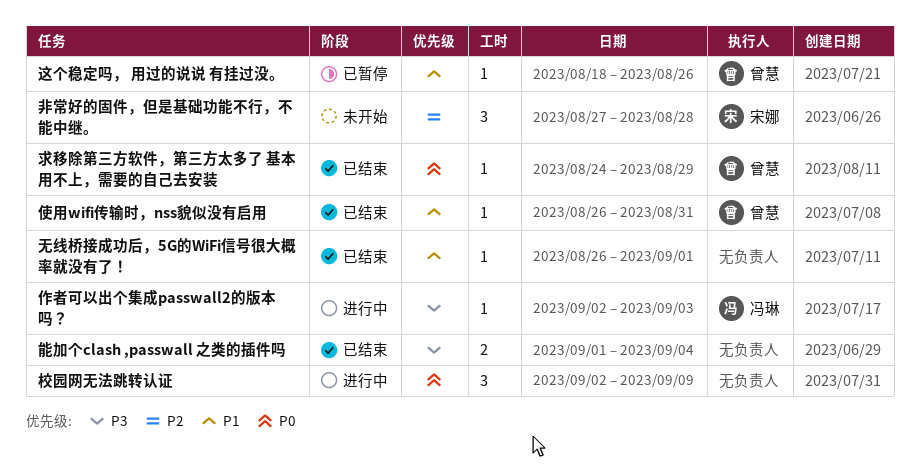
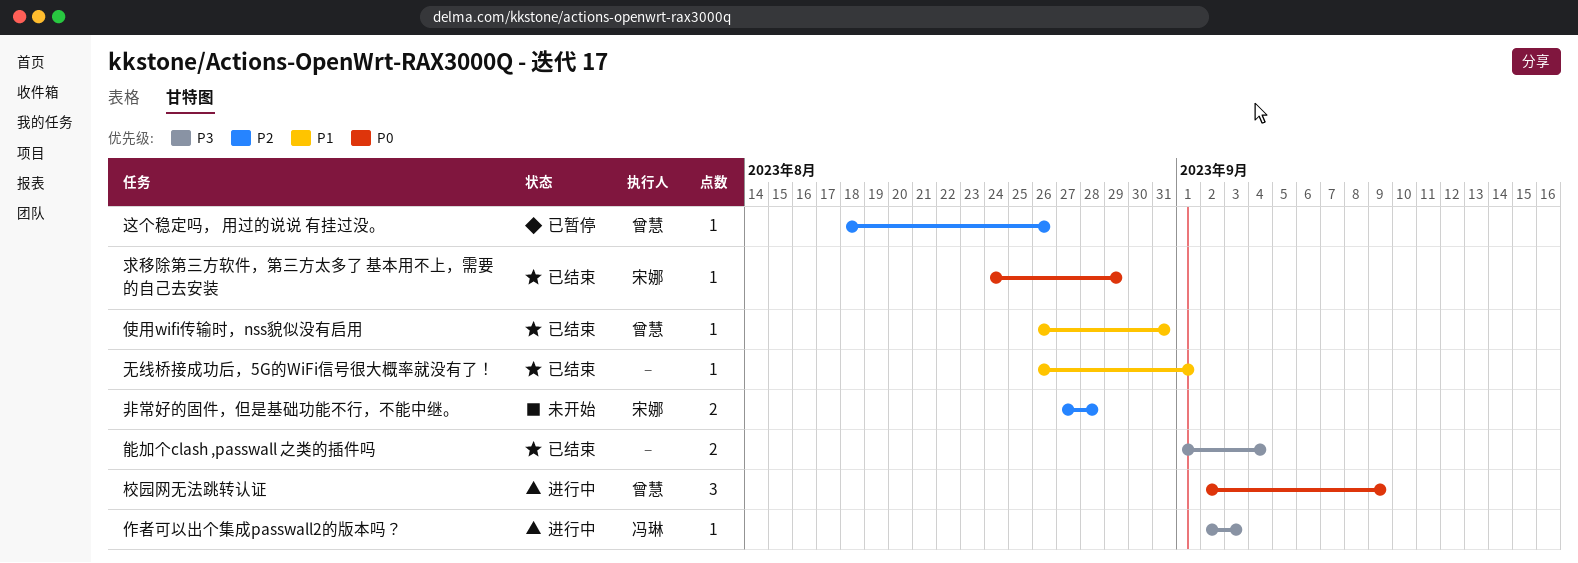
校园网无法跳转认证, owner: none -> 曾慧
求移除第三方软件，第三方太多了 基本用不上，需要的自己去安装, owner: 曾慧 -> 宋娜
这个稳定吗， 用过的说说 有挂过没。, priority: P1 -> P2
非常好的固件，但是基础功能不行，不能中继。, estimate: 3 -> 2

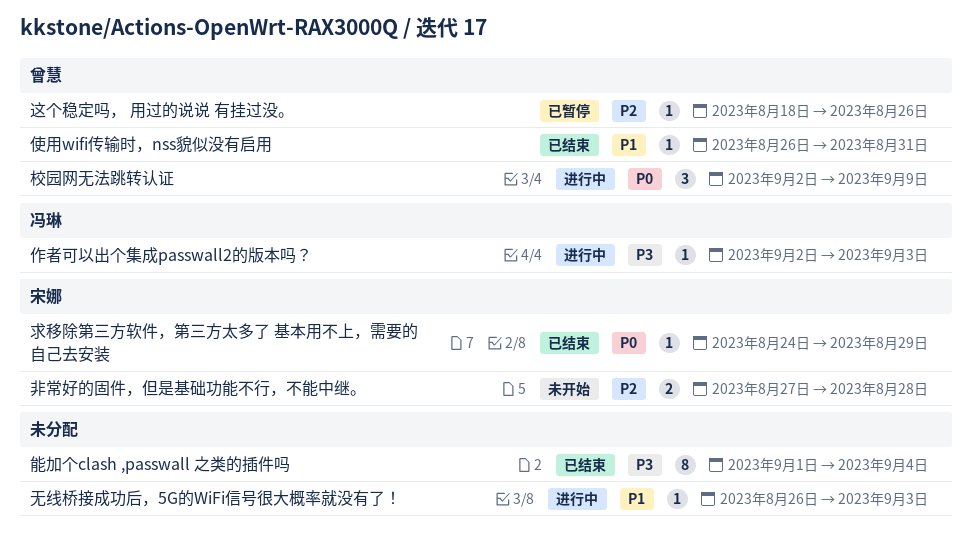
无线桥接成功后，5G的WiFi信号很大概率就没有了！, status: 已结束 -> 进行中
无线桥接成功后，5G的WiFi信号很大概率就没有了！, due: Sep 1 -> Sep 3
能加个clash ,passwall 之类的插件吗, estimate: 2 -> 8

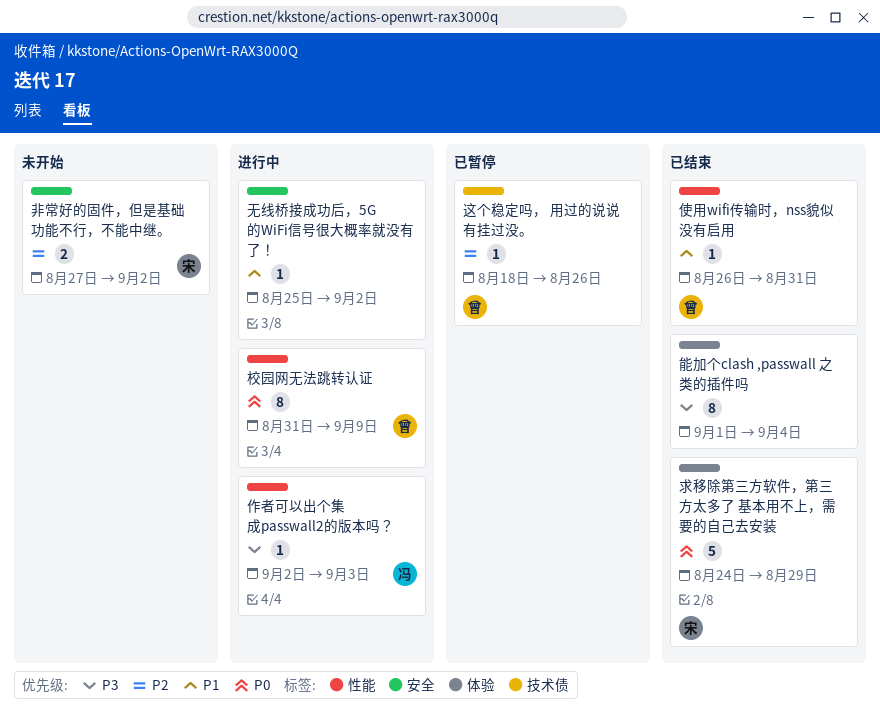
无线桥接成功后，5G的WiFi信号很大概率就没有了！, start: Aug 26 -> Aug 25
无线桥接成功后，5G的WiFi信号很大概率就没有了！, due: Sep 3 -> Sep 2
校园网无法跳转认证, estimate: 3 -> 8
校园网无法跳转认证, start: Sep 2 -> Aug 31
求移除第三方软件，第三方太多了 基本用不上，需要的自己去安装, estimate: 1 -> 5
非常好的固件，但是基础功能不行，不能中继。, due: Aug 28 -> Sep 2

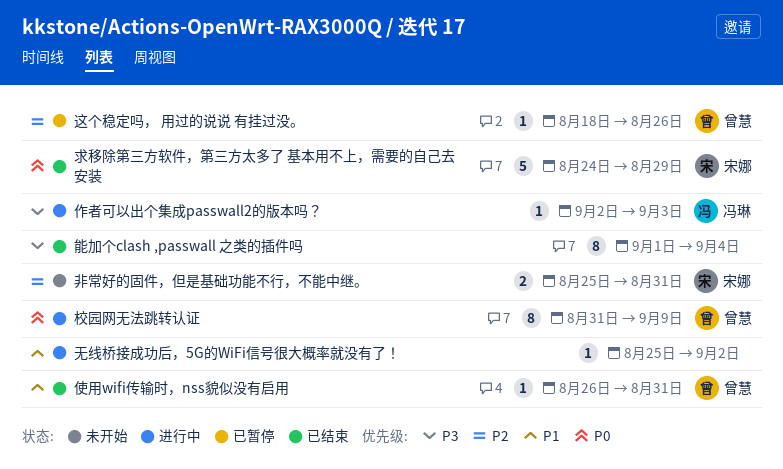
非常好的固件，但是基础功能不行，不能中继。, start: Aug 27 -> Aug 25
非常好的固件，但是基础功能不行，不能中继。, due: Sep 2 -> Aug 31

